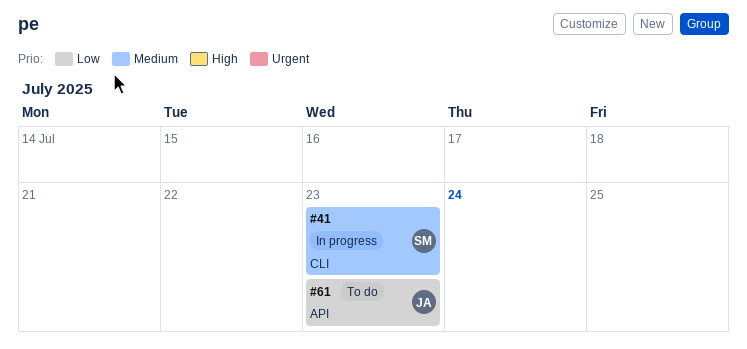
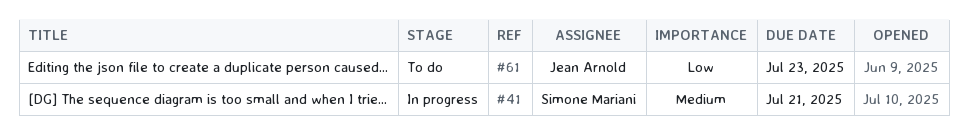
#41, due: Jul 23 -> Jul 21

